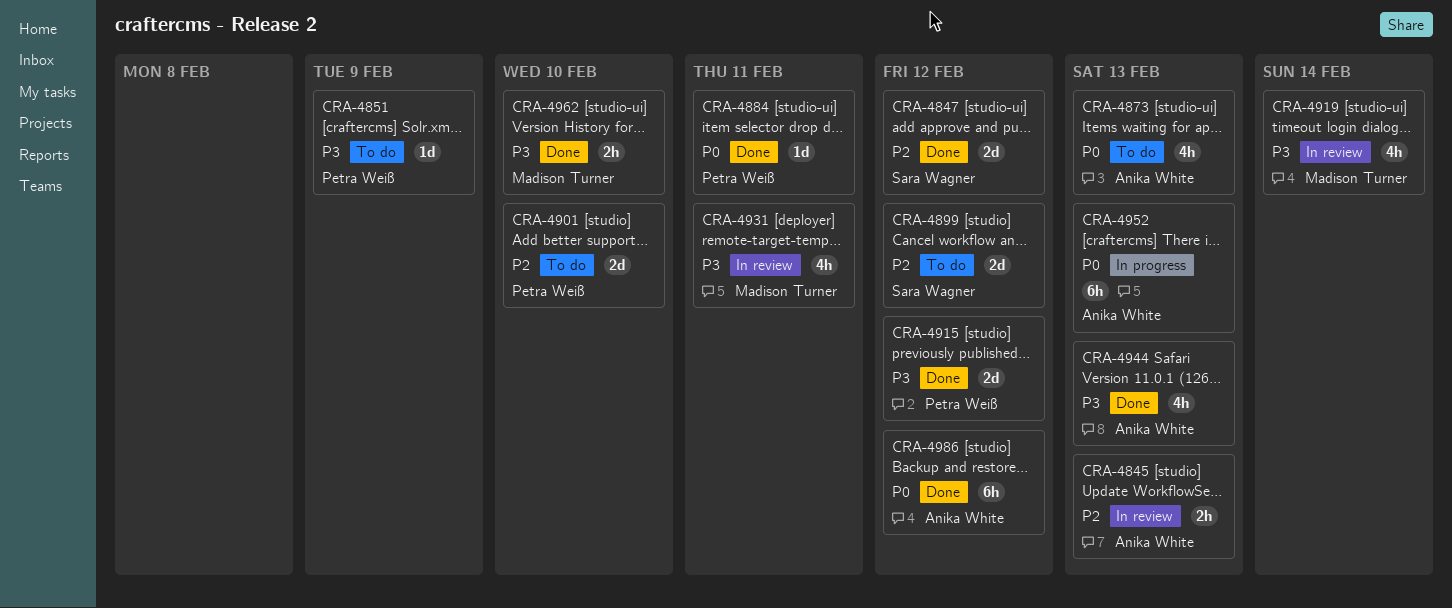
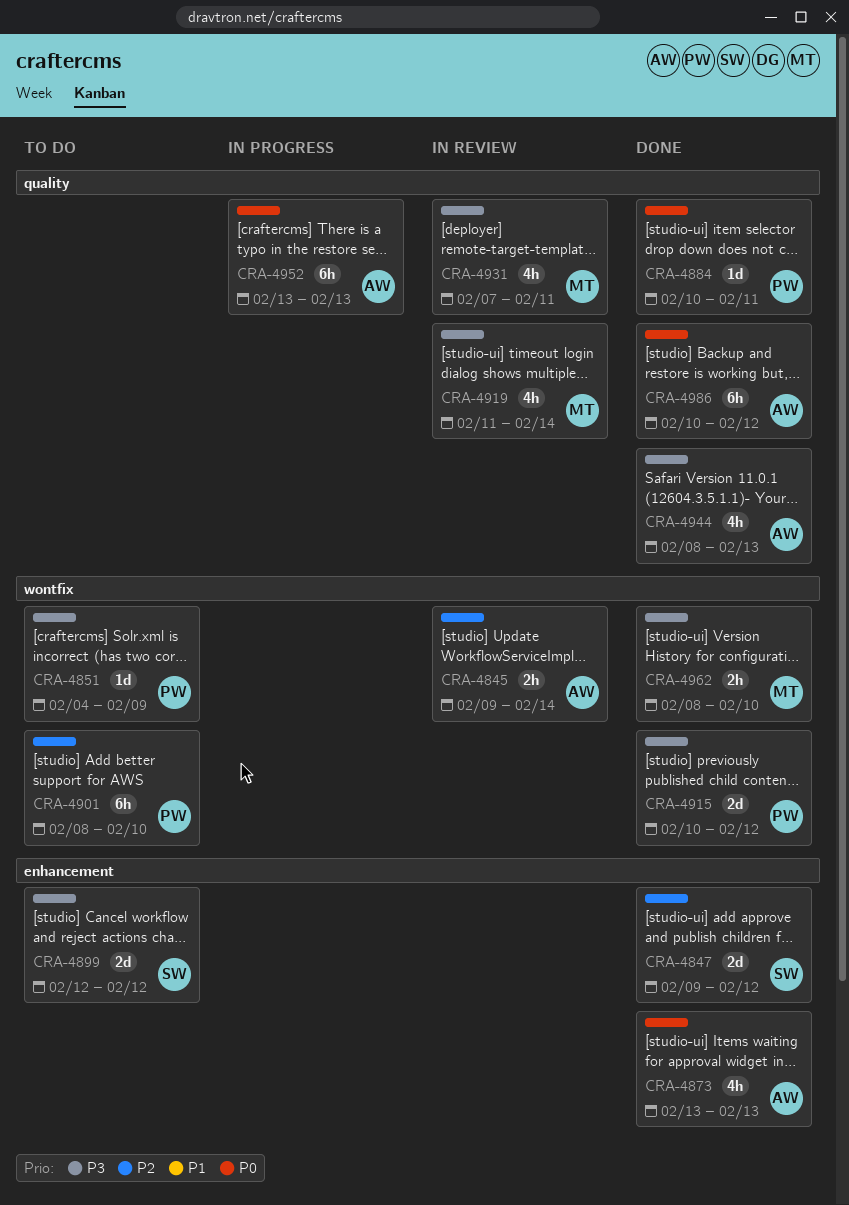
CRA-4845, due: Feb 13 -> Feb 14
CRA-4873, status: To do -> Done
CRA-4899, priority: P2 -> P3
CRA-4901, estimate: 2d -> 6h

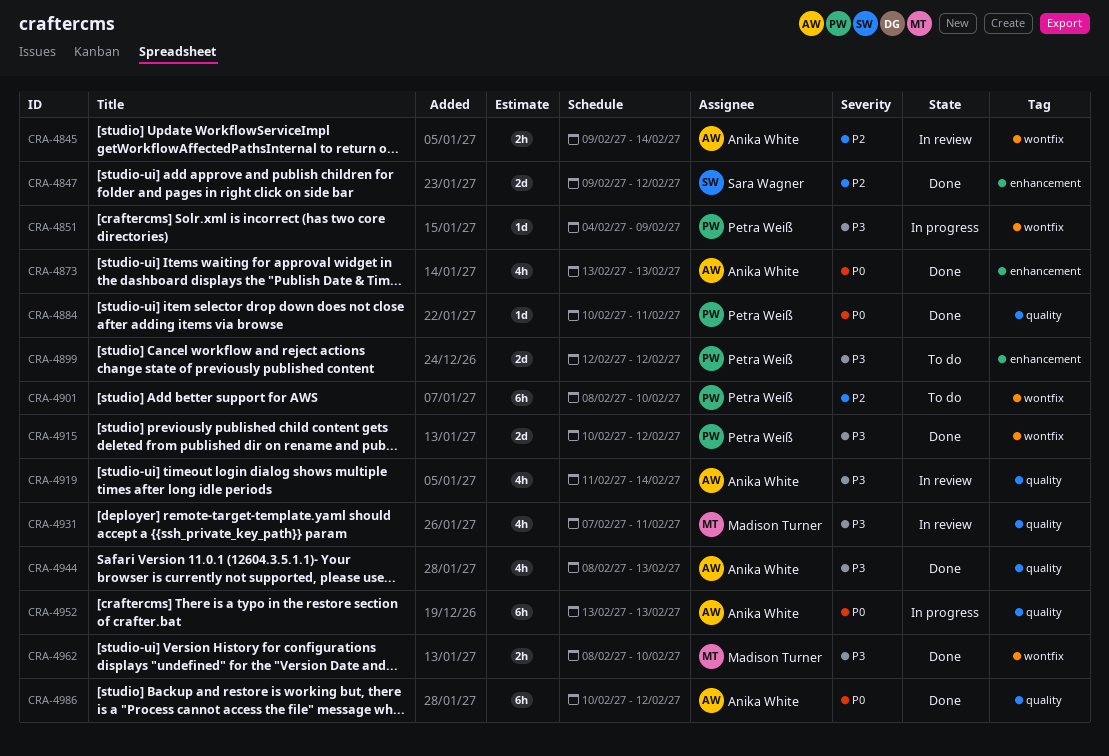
CRA-4851, status: To do -> In progress
CRA-4899, owner: Sara Wagner -> Petra Weiß
CRA-4919, owner: Madison Turner -> Anika White

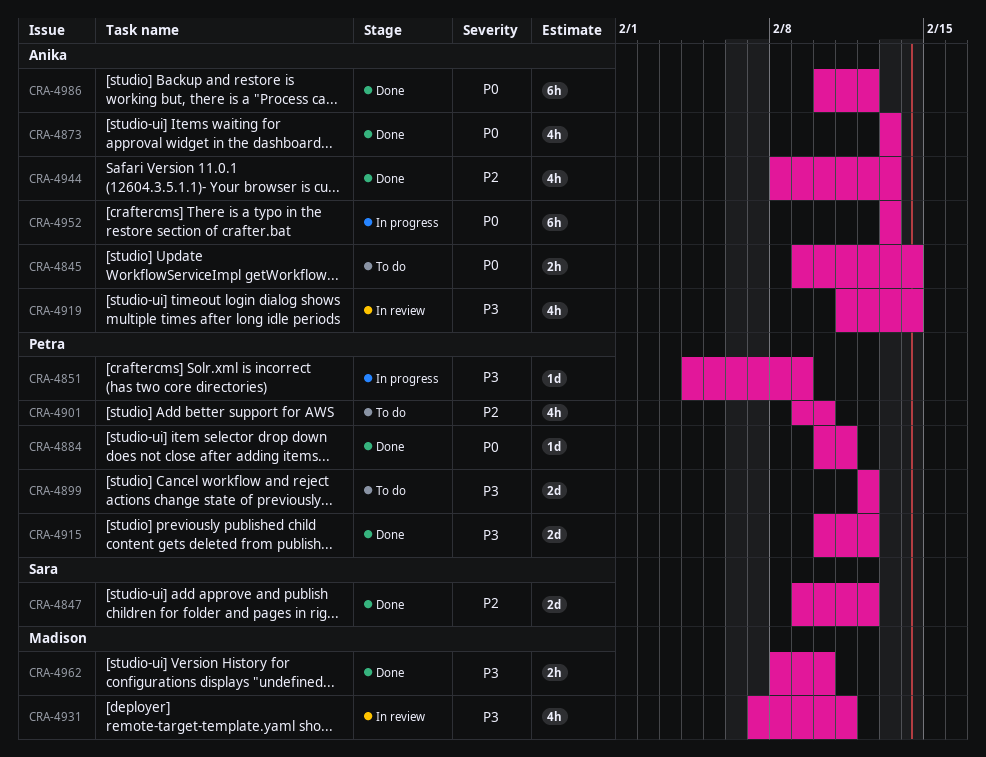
CRA-4845, status: In review -> To do
CRA-4845, priority: P2 -> P0
CRA-4901, estimate: 6h -> 4h
CRA-4901, start: Feb 8 -> Feb 9
CRA-4944, priority: P3 -> P2

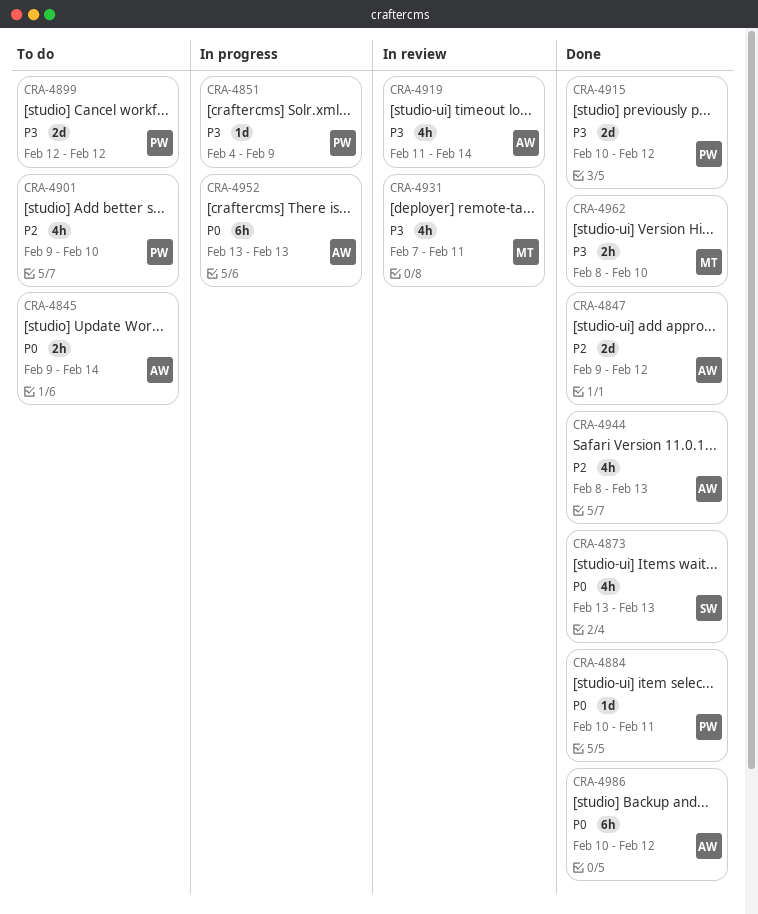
CRA-4847, owner: Sara -> Anika
CRA-4873, owner: Anika -> Sara

